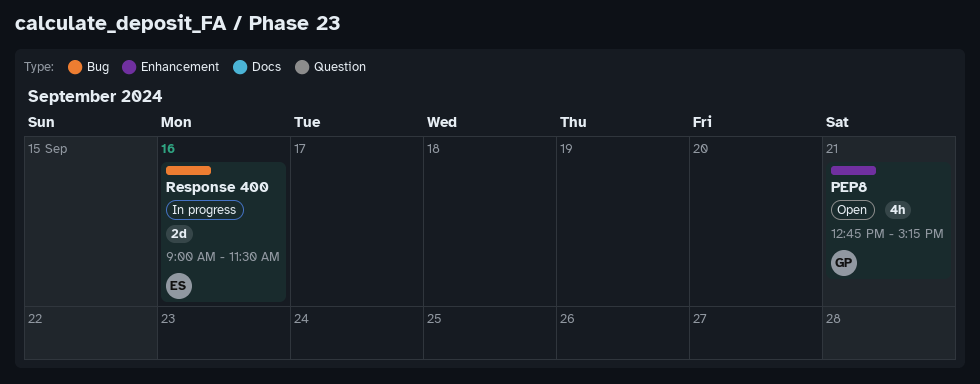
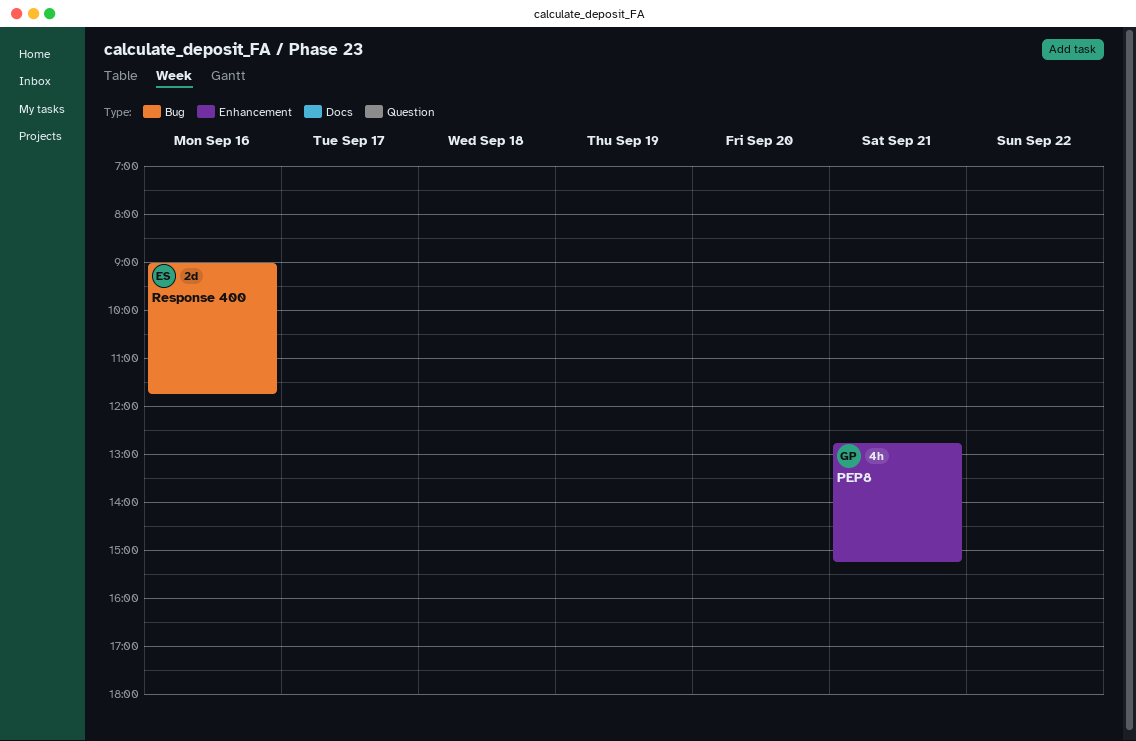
Response 400, ends: 11:30 -> 11:45

